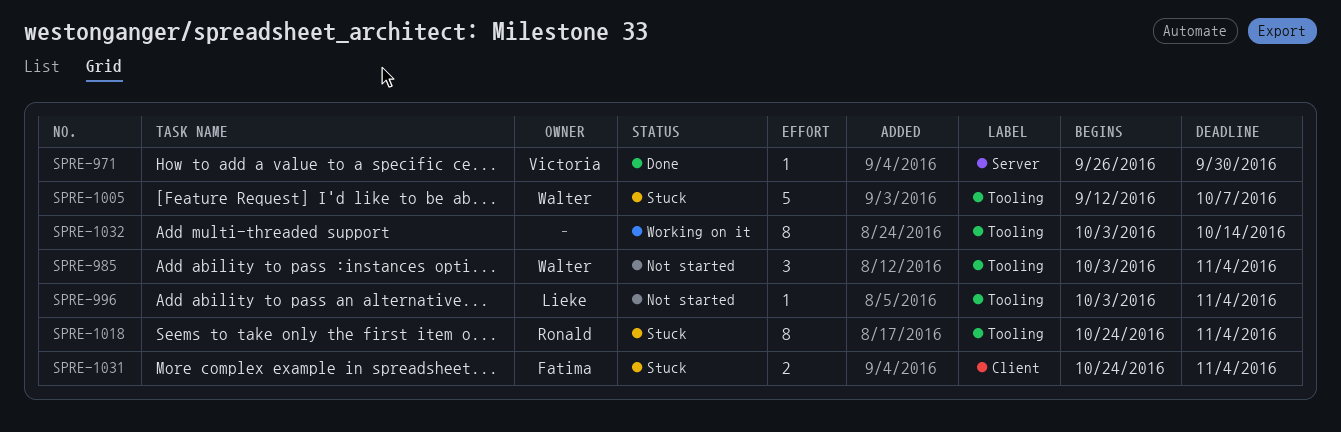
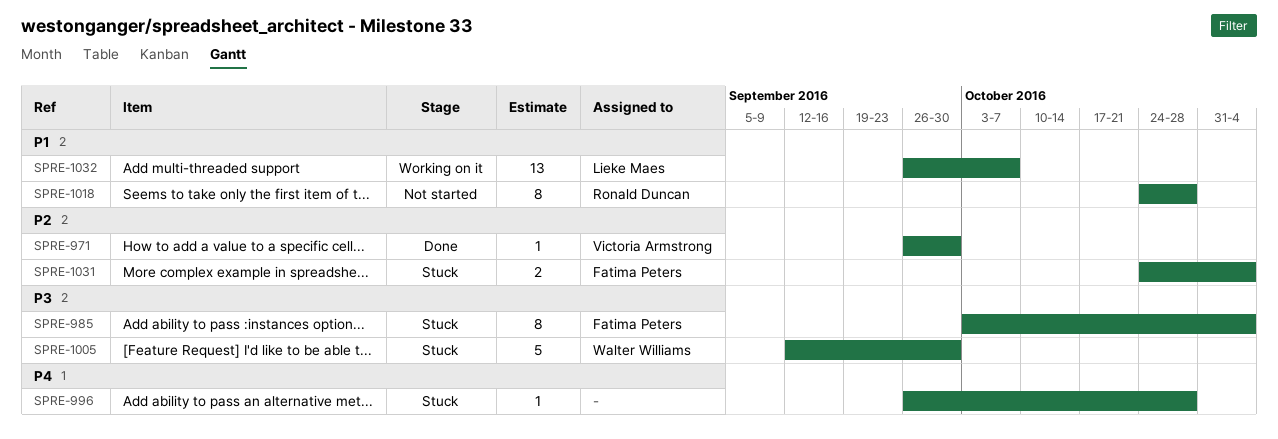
SPRE-985, status: Not started -> Stuck
SPRE-985, owner: Walter Williams -> Fatima Peters
SPRE-985, estimate: 3 -> 8
SPRE-996, status: Not started -> Stuck
SPRE-996, owner: Lieke Maes -> none
SPRE-996, start: Oct 3 -> Sep 26
SPRE-996, due: Nov 4 -> Oct 28
SPRE-1005, due: Oct 7 -> Sep 30
SPRE-1018, status: Stuck -> Not started
SPRE-1018, due: Nov 4 -> Oct 28
SPRE-1032, owner: none -> Lieke Maes
SPRE-1032, estimate: 8 -> 13
SPRE-1032, start: Oct 3 -> Sep 26
SPRE-1032, due: Oct 14 -> Oct 7

